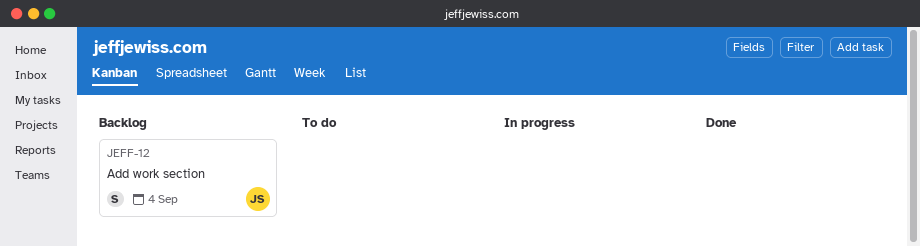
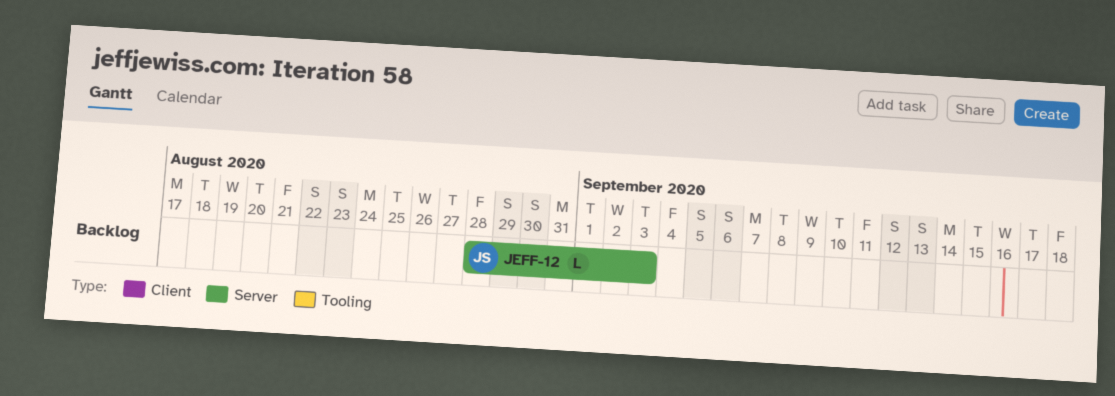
JEFF-12, estimate: S -> L
JEFF-12, due: Sep 4 -> Sep 3

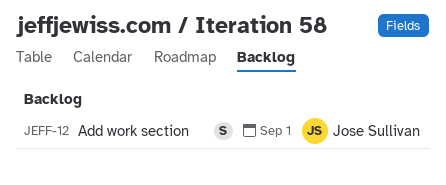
JEFF-12, estimate: L -> S
JEFF-12, due: Sep 3 -> Sep 1

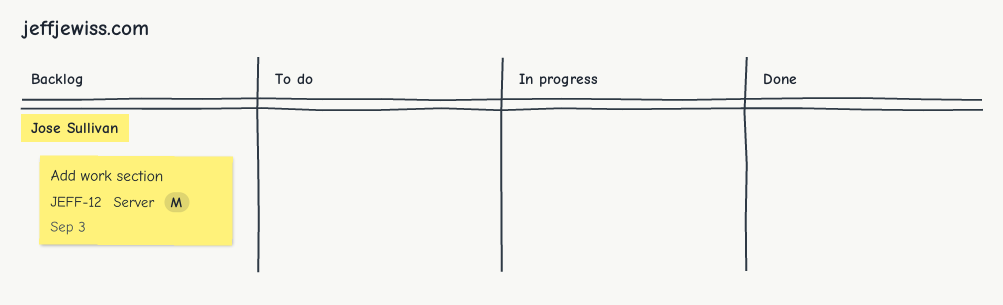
JEFF-12, estimate: S -> M
JEFF-12, due: Sep 1 -> Sep 3

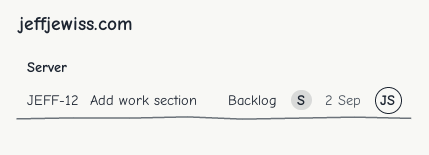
JEFF-12, estimate: M -> S
JEFF-12, due: Sep 3 -> Sep 2

